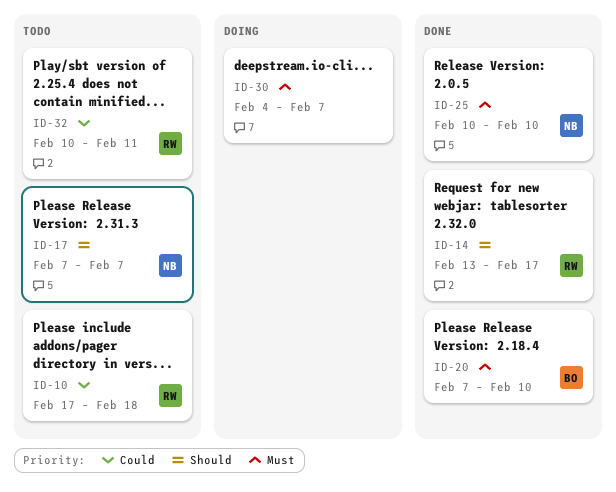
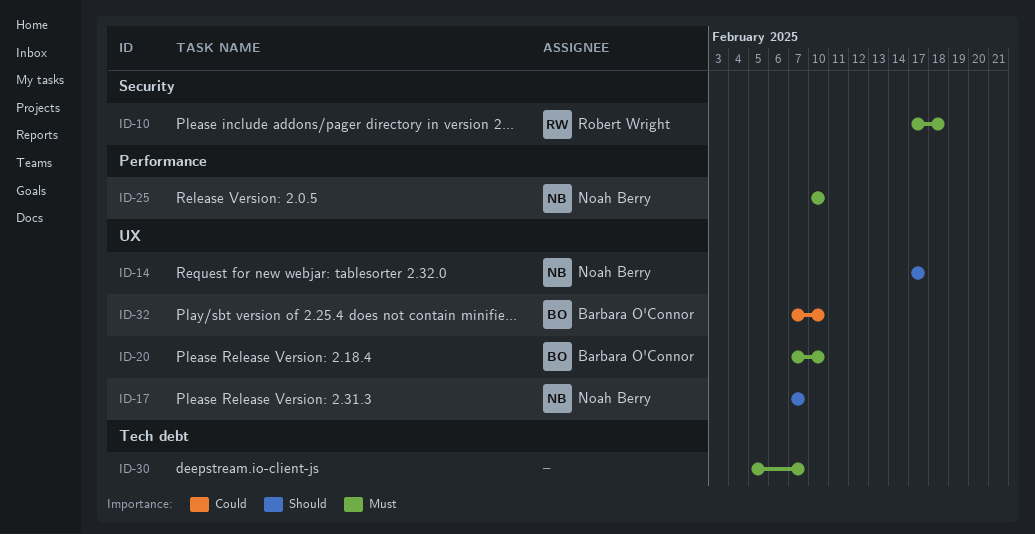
ID-10, priority: Could -> Must
ID-14, owner: Robert Wright -> Noah Berry
ID-14, start: Feb 13 -> Feb 17
ID-30, start: Feb 4 -> Feb 5
ID-32, owner: Robert Wright -> Barbara O'Connor
ID-32, start: Feb 10 -> Feb 7
ID-32, due: Feb 11 -> Feb 10

